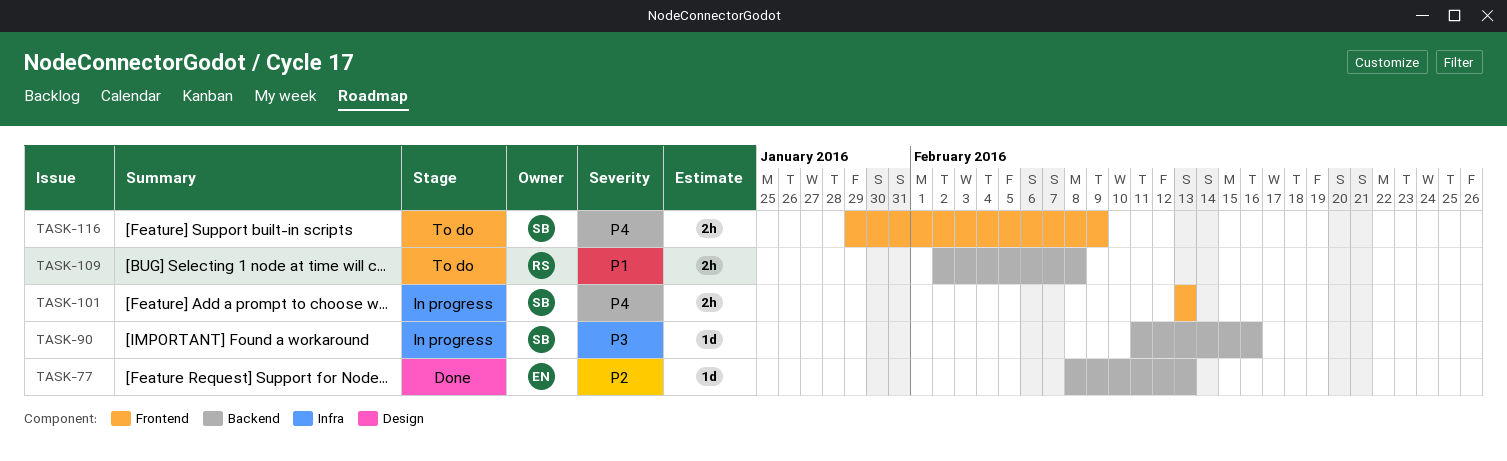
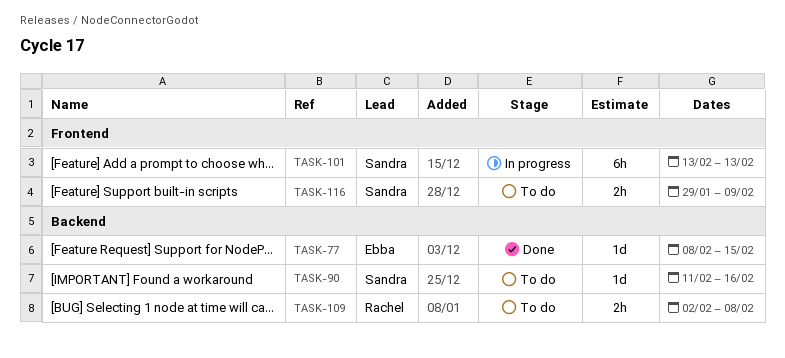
TASK-77, due: Feb 13 -> Feb 15
TASK-90, status: In progress -> To do
TASK-101, estimate: 2h -> 6h

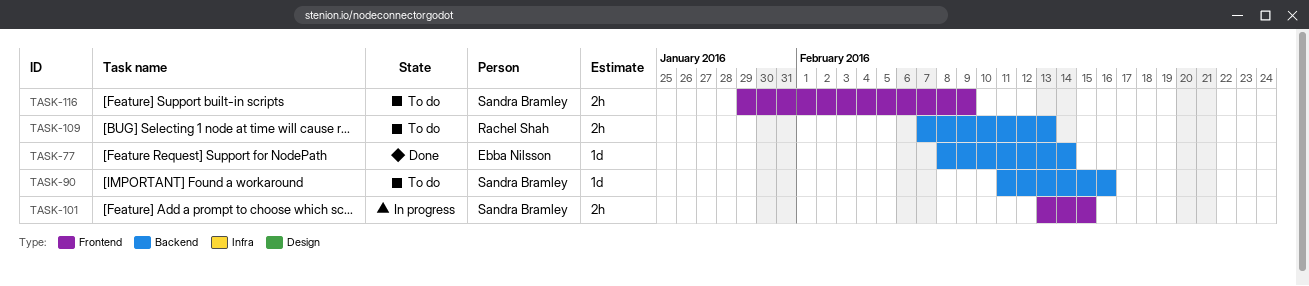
TASK-77, due: Feb 15 -> Feb 14
TASK-101, estimate: 6h -> 2h
TASK-101, due: Feb 13 -> Feb 15
TASK-109, start: Feb 2 -> Feb 7
TASK-109, due: Feb 8 -> Feb 13

